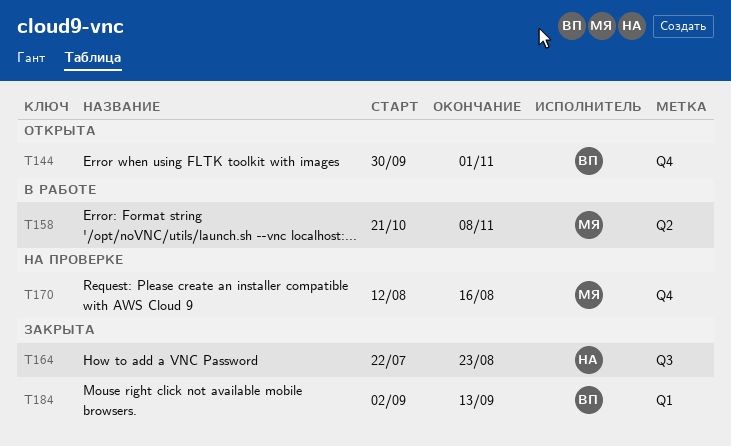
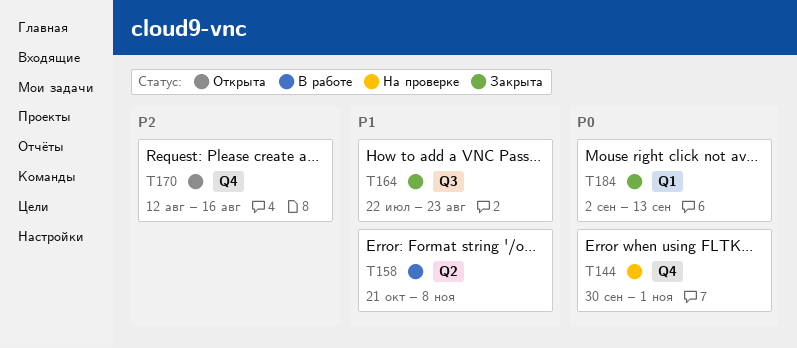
T144, status: Открыта -> На проверке
T170, status: На проверке -> Открыта

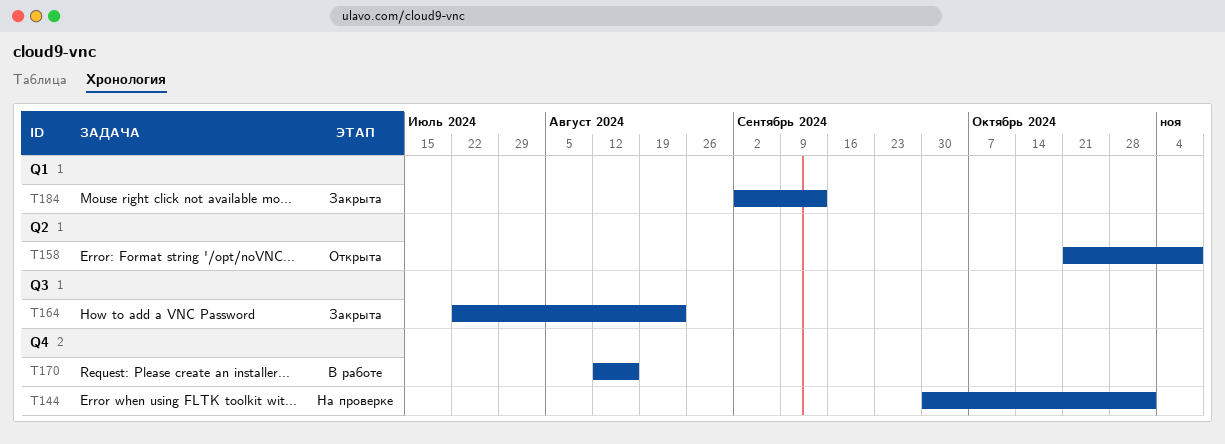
T158, status: В работе -> Открыта
T170, status: Открыта -> В работе

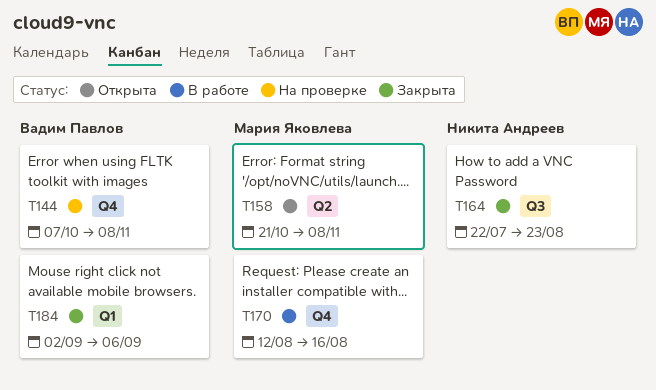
T144, start: Sep 30 -> Oct 7
T144, due: Nov 1 -> Nov 8
T184, due: Sep 13 -> Sep 6

